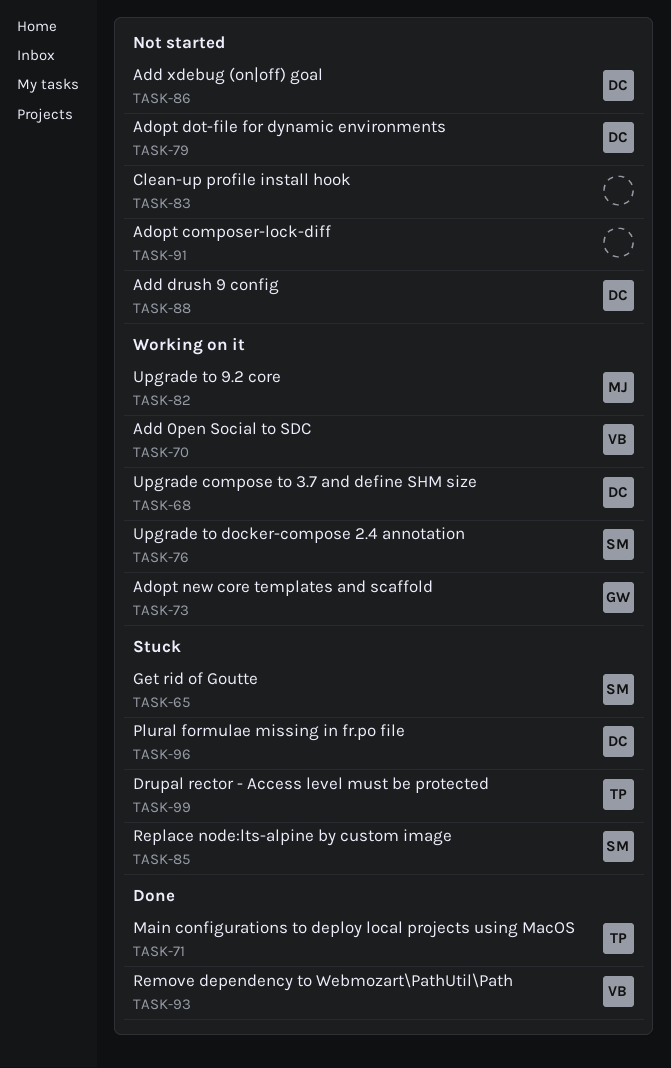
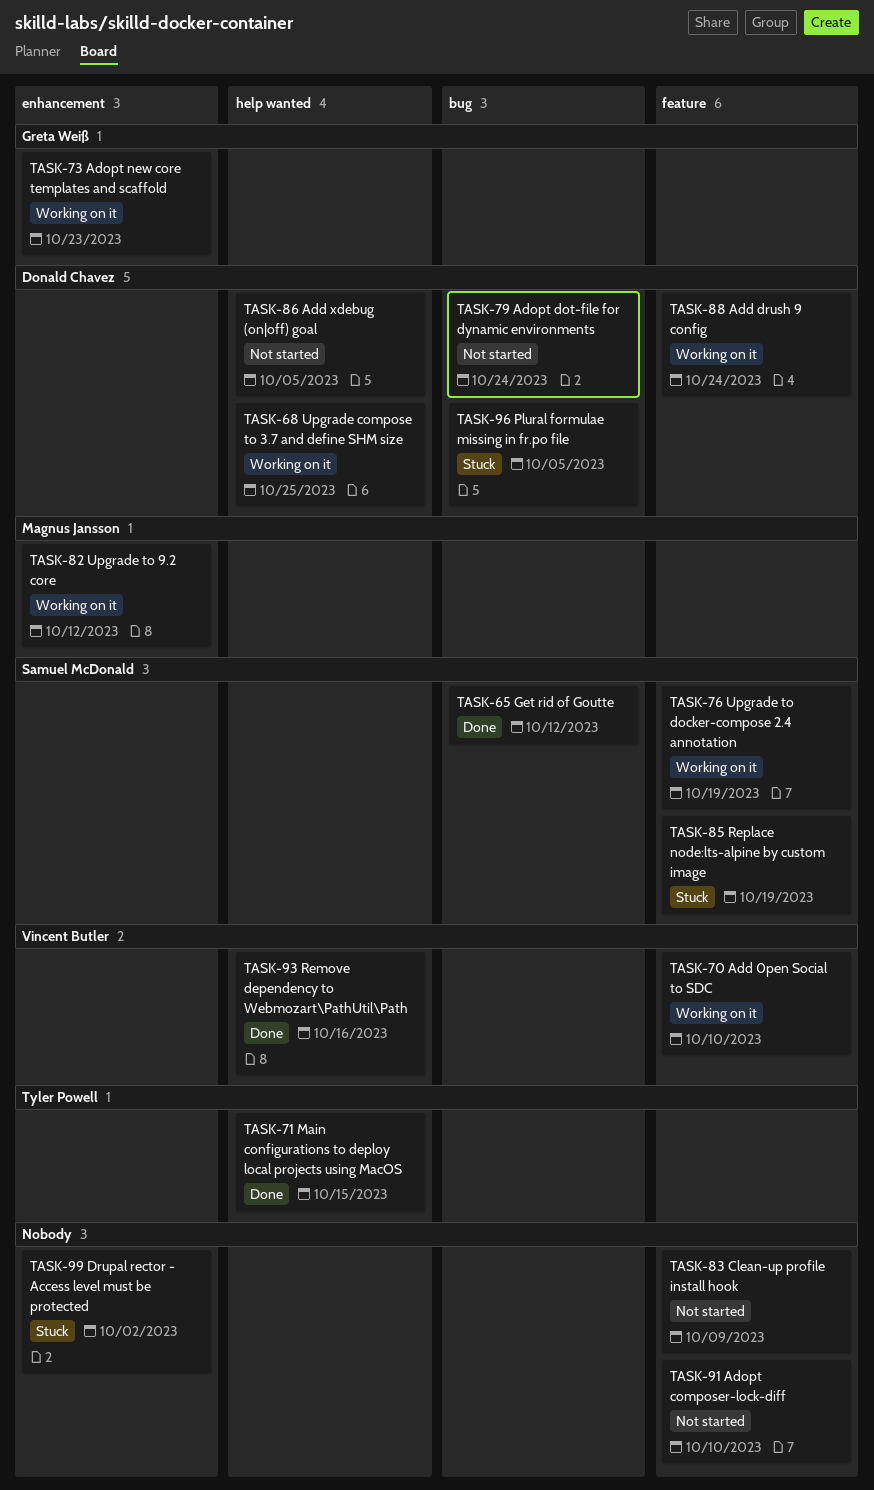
TASK-65, status: Stuck -> Done
TASK-88, status: Not started -> Working on it
TASK-99, owner: Tyler Powell -> none

